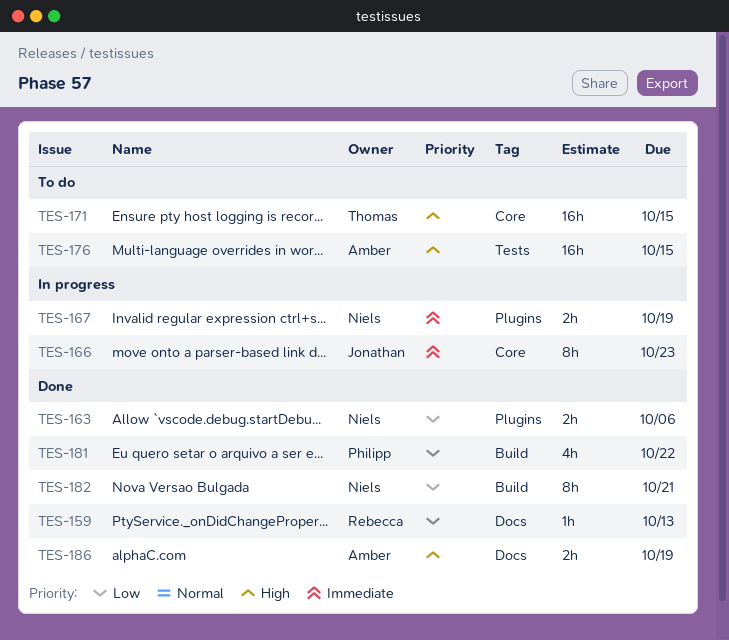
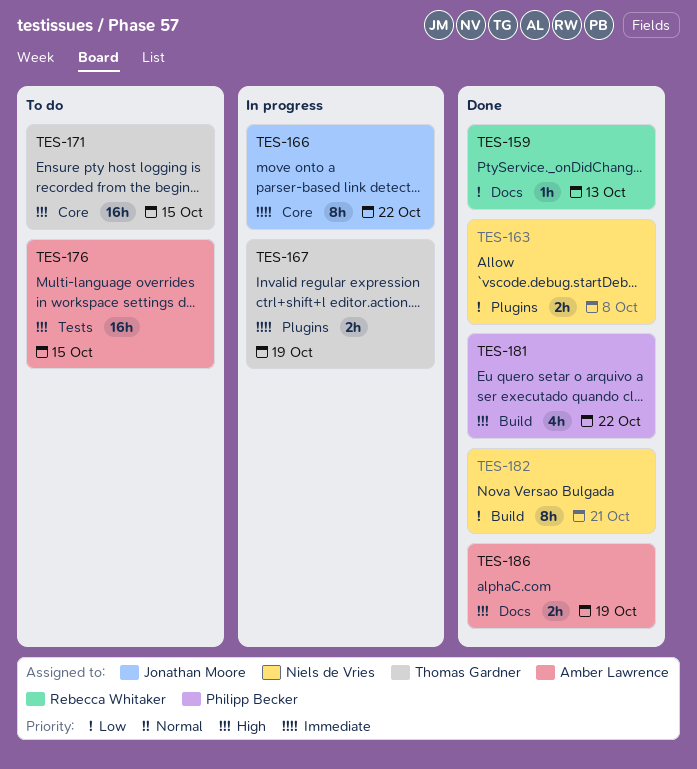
TES-163, due: Oct 6 -> Oct 8
TES-166, due: Oct 23 -> Oct 22
TES-167, owner: Niels de Vries -> Thomas Gardner
TES-181, priority: Low -> High

